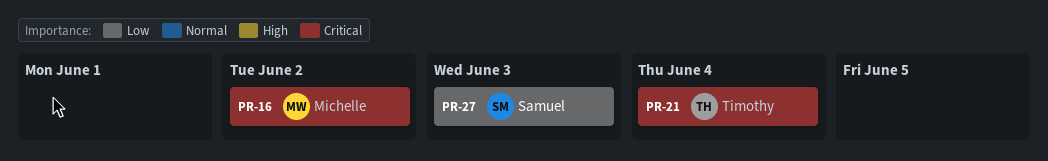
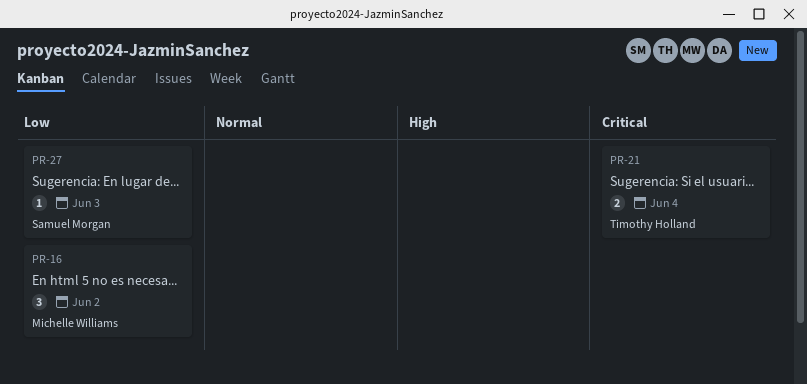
PR-16, priority: Critical -> Low

